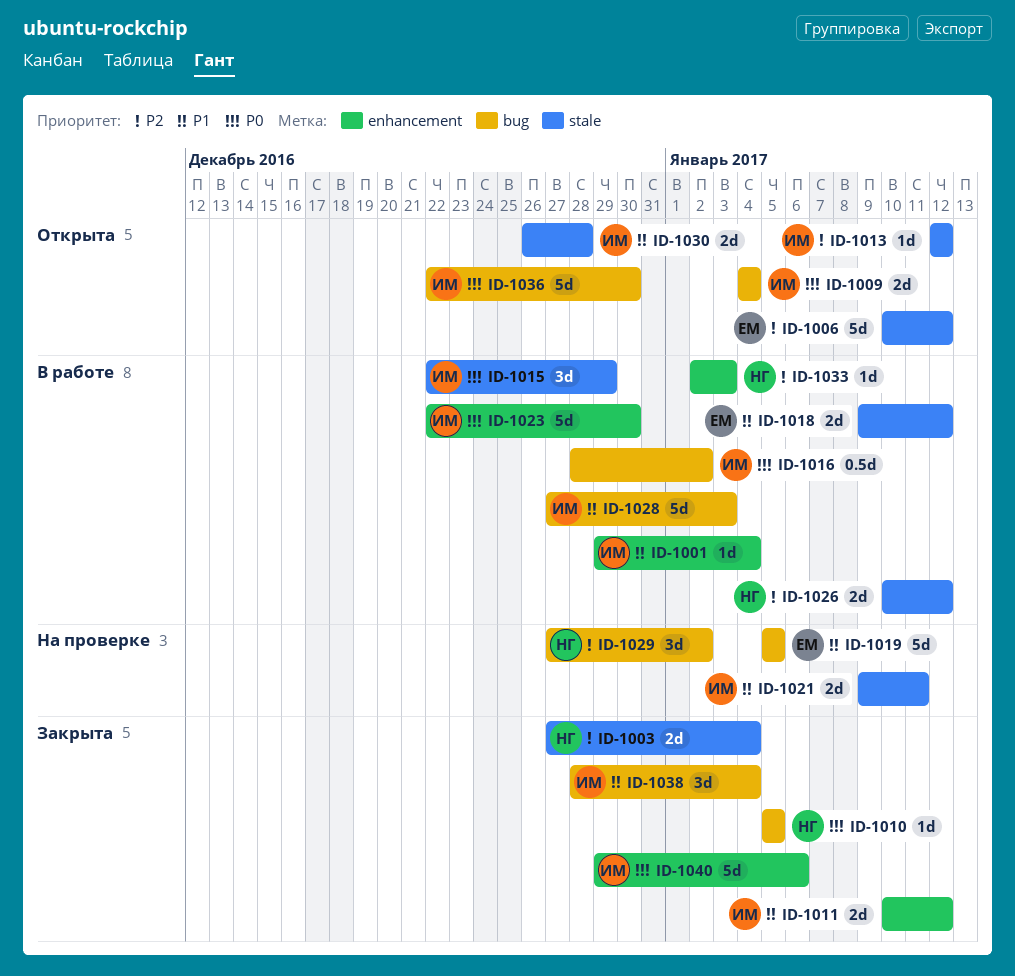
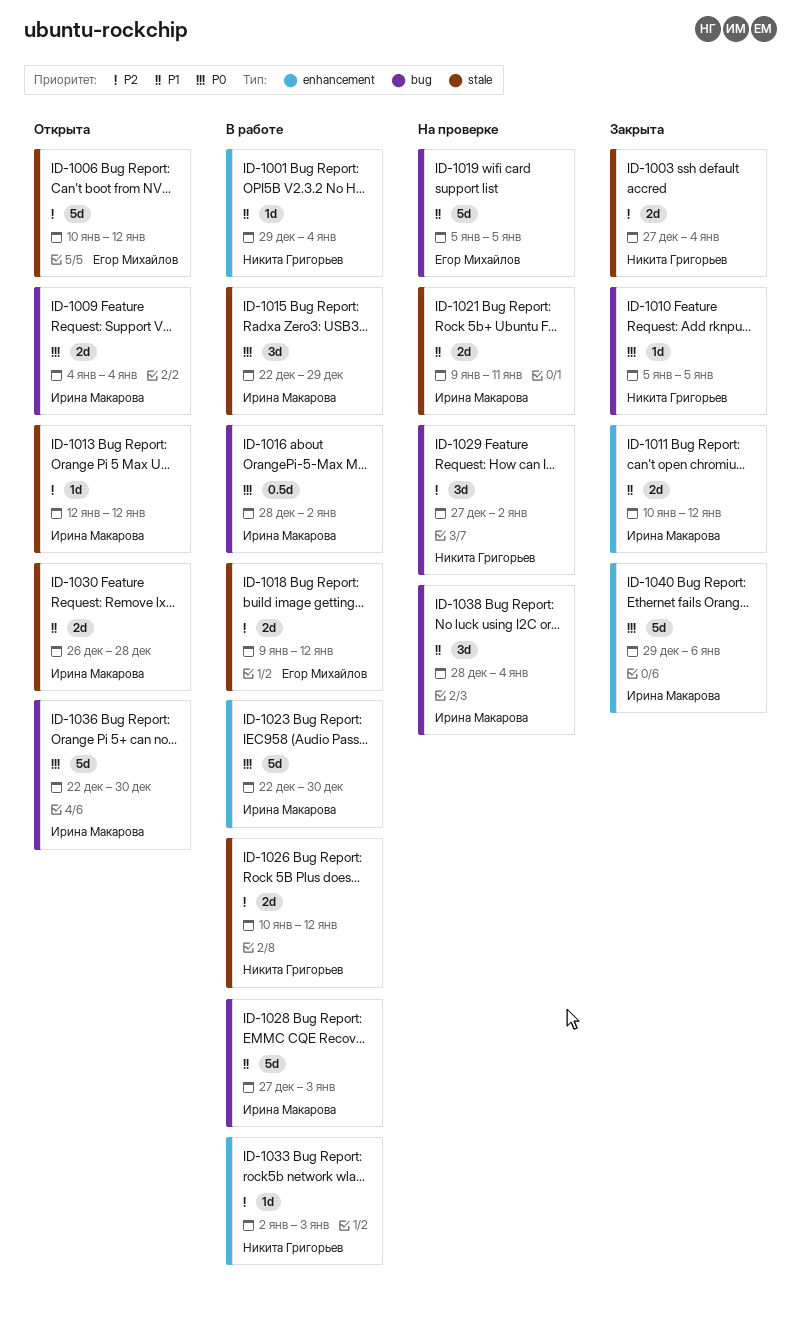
ID-1001, owner: Ирина Макарова -> Никита Григорьев
ID-1018, priority: P1 -> P2
ID-1038, status: Закрыта -> На проверке

